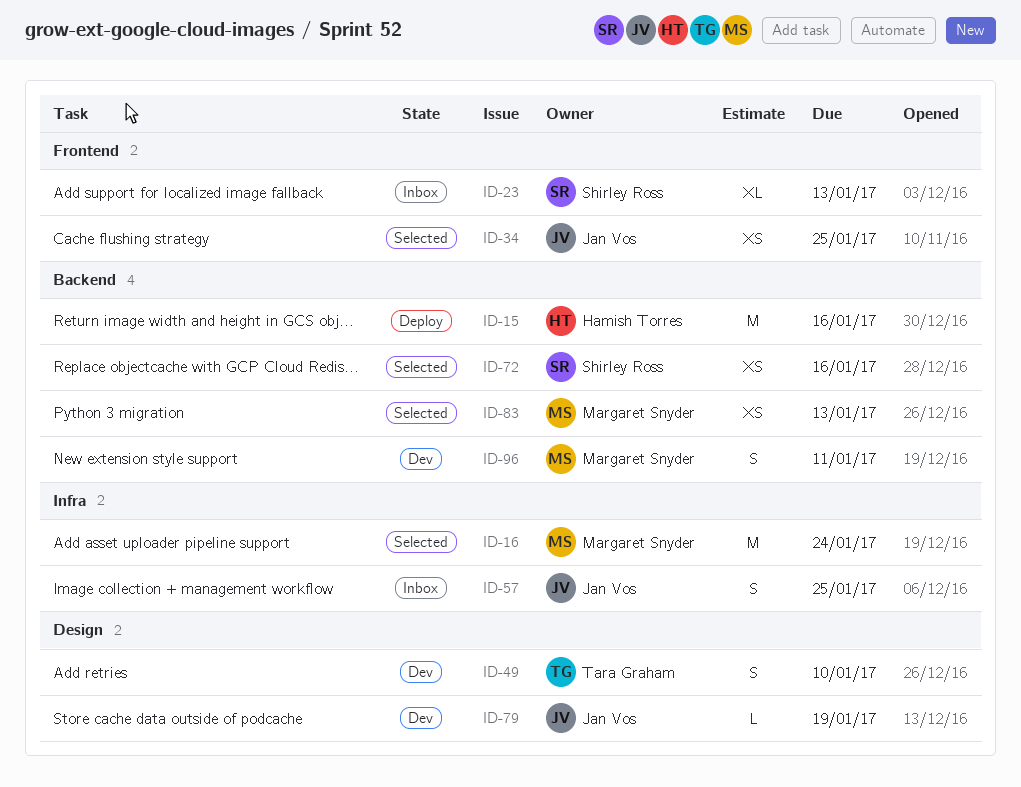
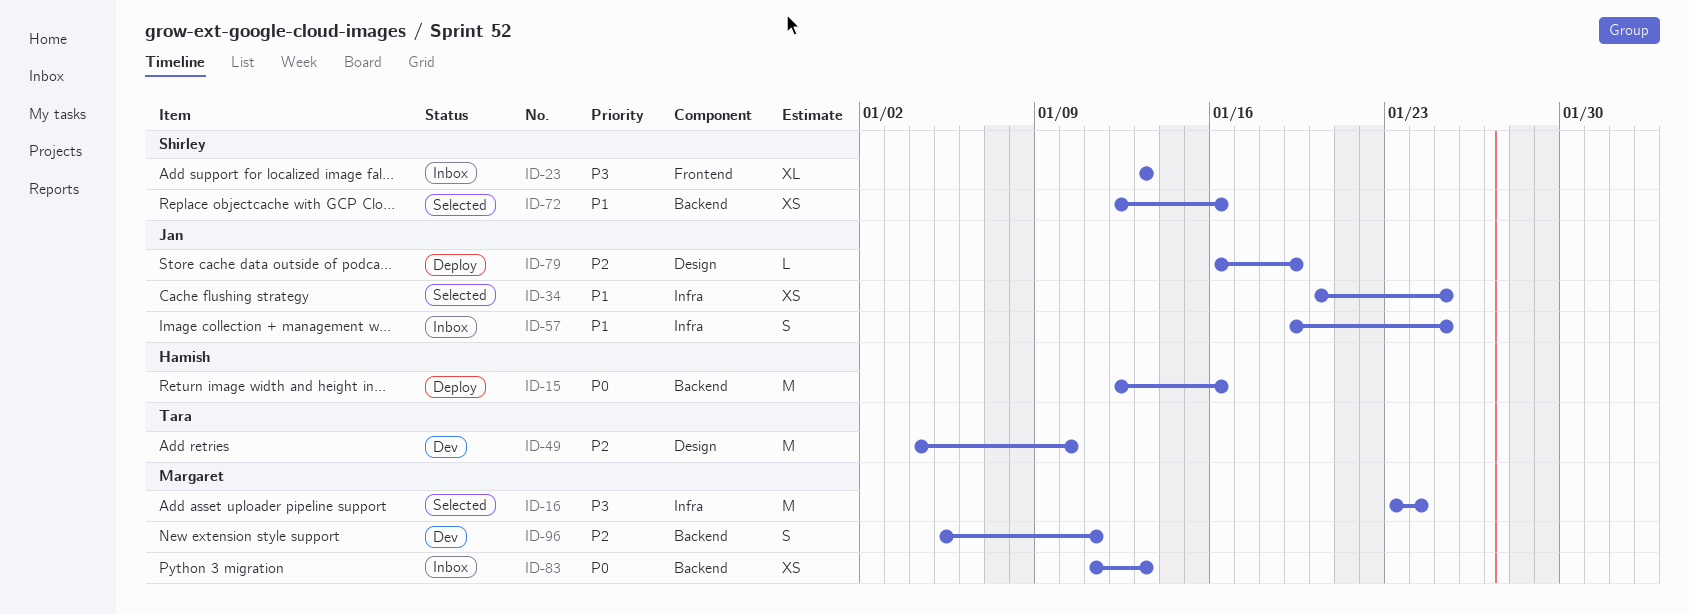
ID-34, label: Frontend -> Infra
ID-49, estimate: S -> M
ID-79, status: Dev -> Deploy
ID-83, status: Selected -> Inbox

